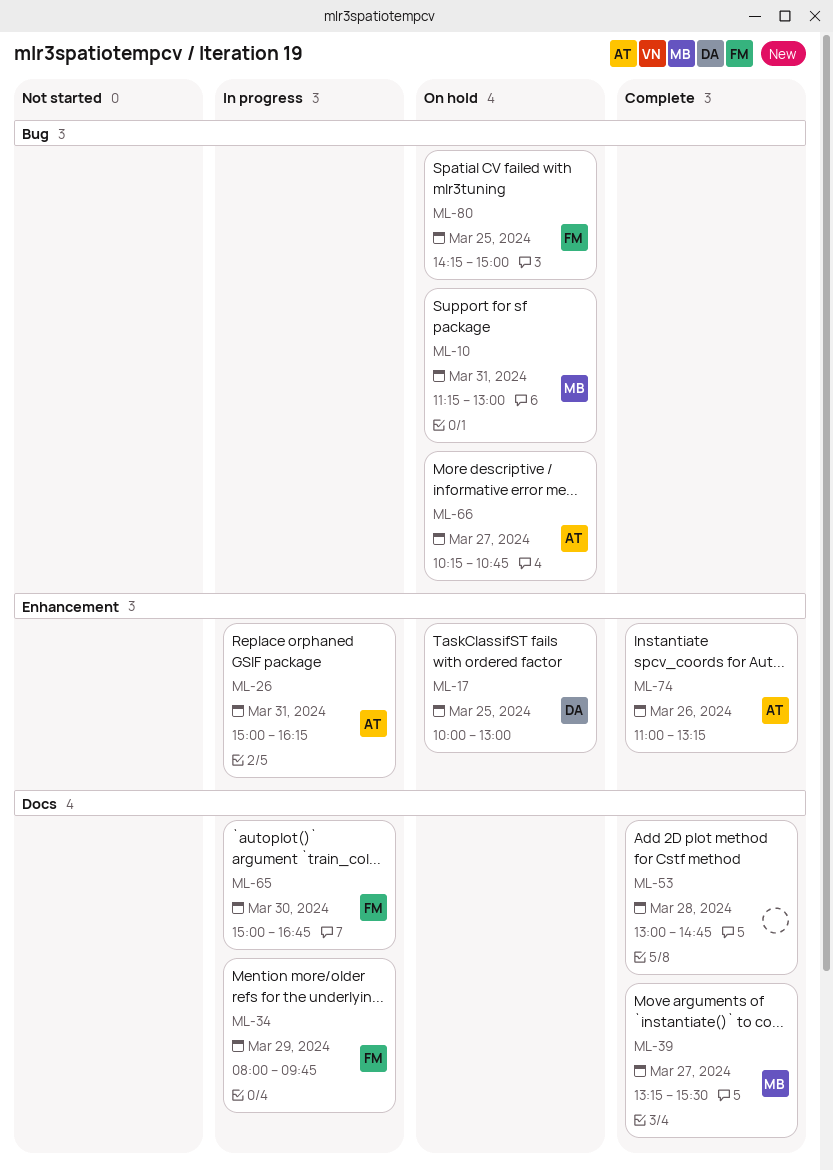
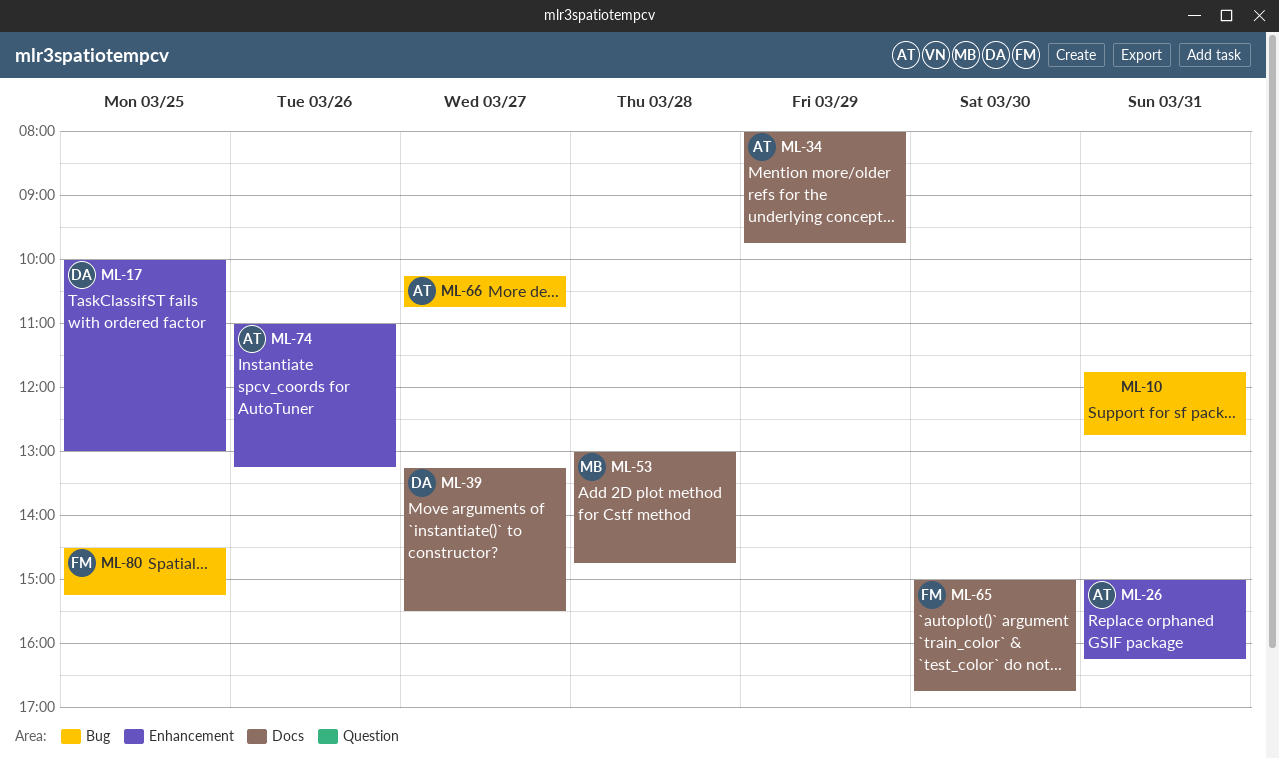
ML-10, owner: MB -> none
ML-10, begins: 11:15 -> 11:45
ML-10, ends: 13:00 -> 12:45
ML-34, owner: FM -> AT
ML-39, owner: MB -> DA
ML-53, owner: none -> MB
ML-80, begins: 14:15 -> 14:30
ML-80, ends: 15:00 -> 15:15

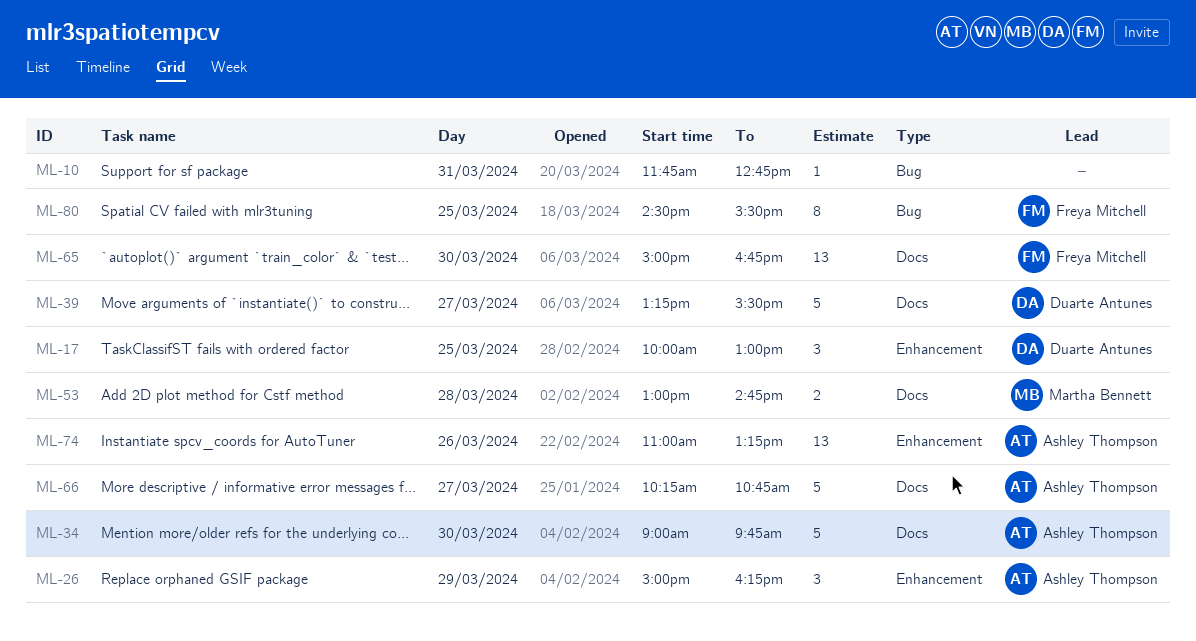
ML-26, day: Mar 31 -> Mar 29
ML-34, day: Mar 29 -> Mar 30
ML-34, begins: 08:00 -> 09:00
ML-66, label: Bug -> Docs
ML-80, ends: 15:15 -> 15:30

